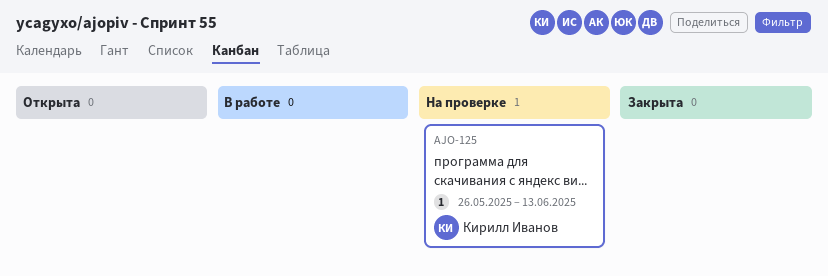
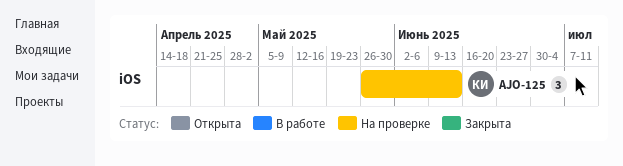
AJO-125, estimate: 1 -> 3

